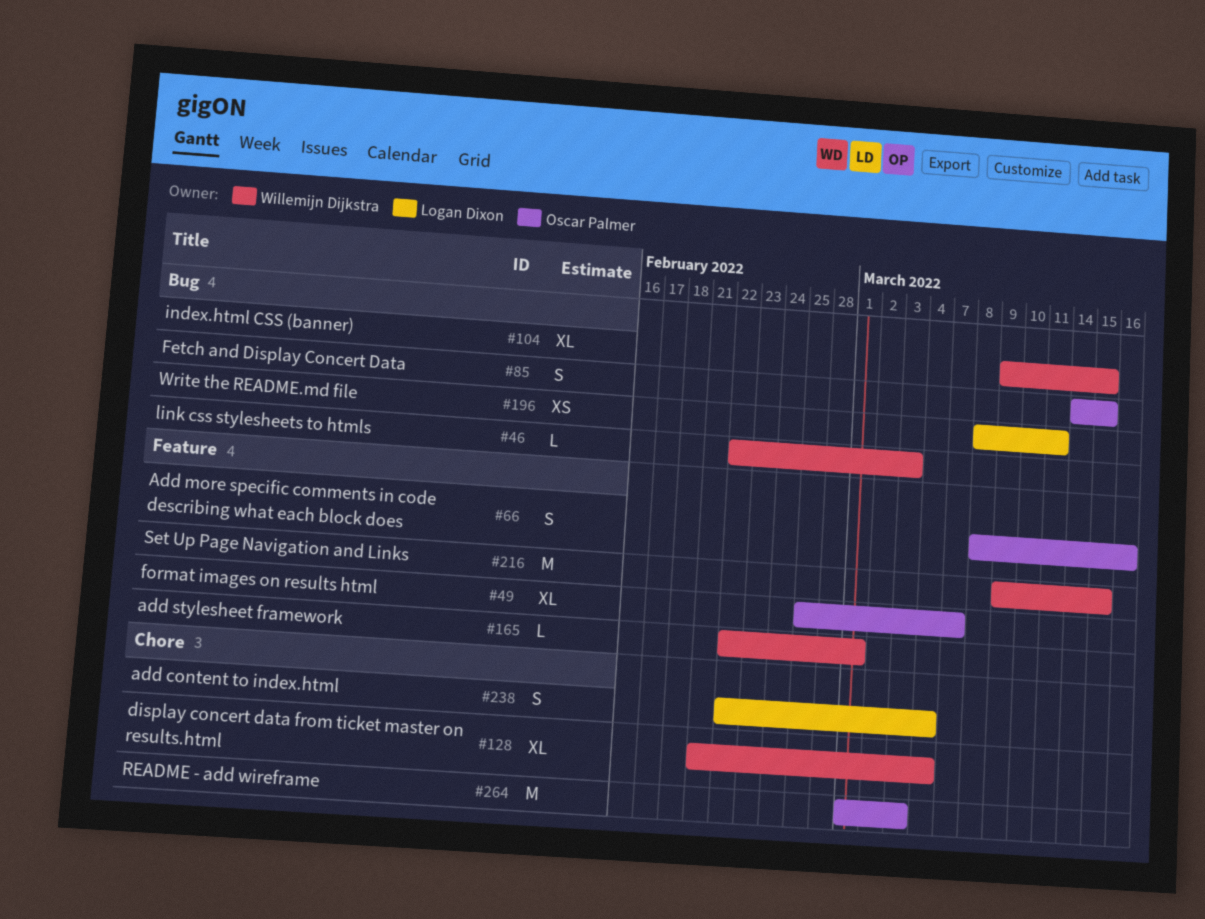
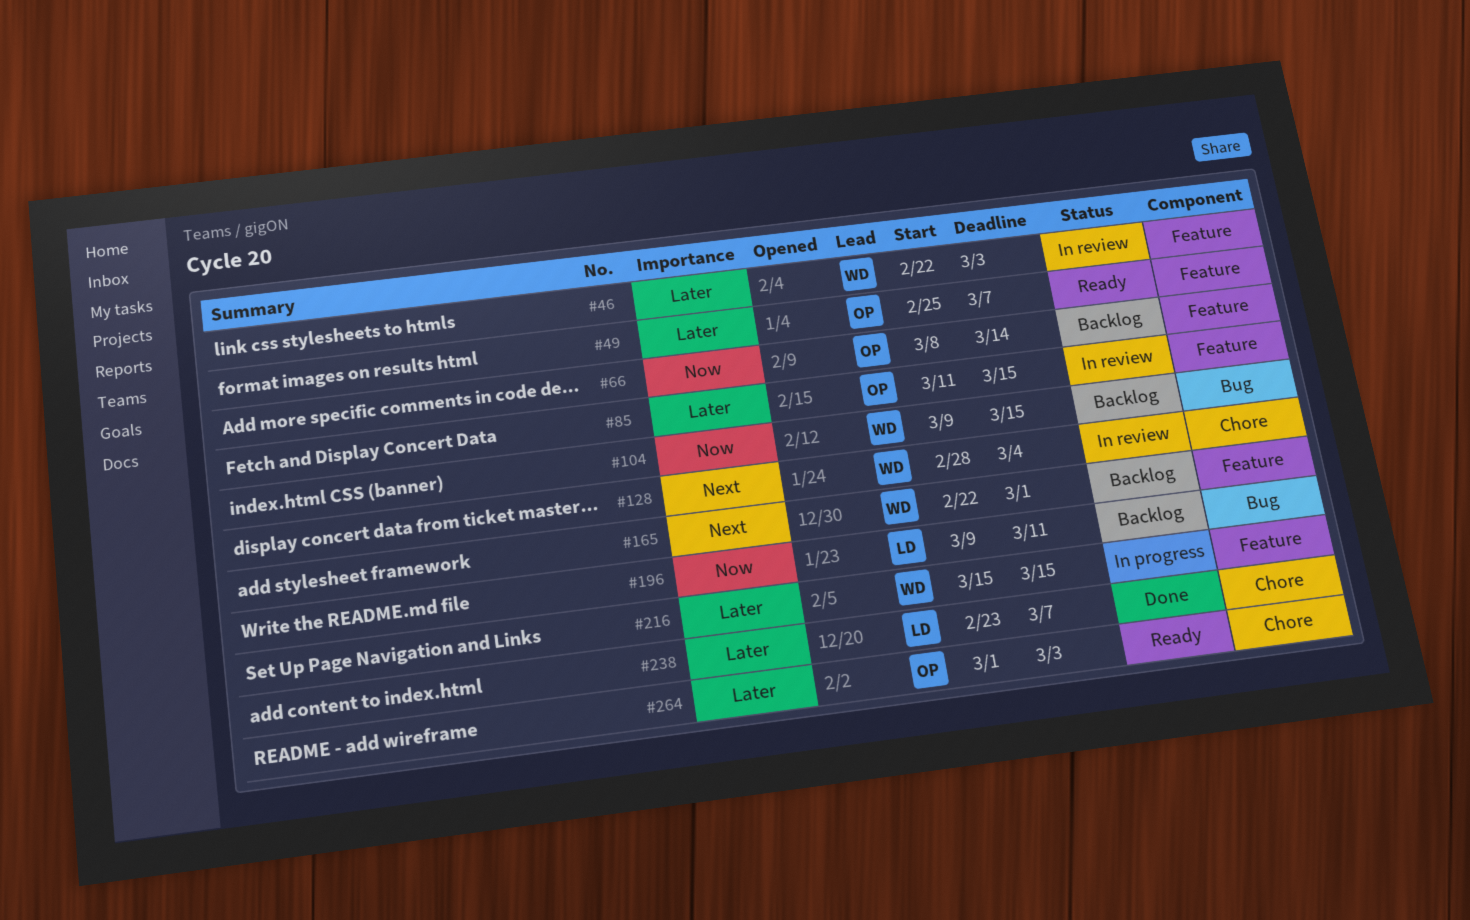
#46, label: Bug -> Feature
#66, due: Mar 16 -> Mar 14
#85, label: Bug -> Feature
#85, start: Mar 14 -> Mar 11
#128, start: Feb 21 -> Feb 28
#196, start: Mar 8 -> Mar 9
#216, start: Mar 9 -> Mar 15
#238, start: Feb 22 -> Feb 23
#238, due: Mar 4 -> Mar 7

